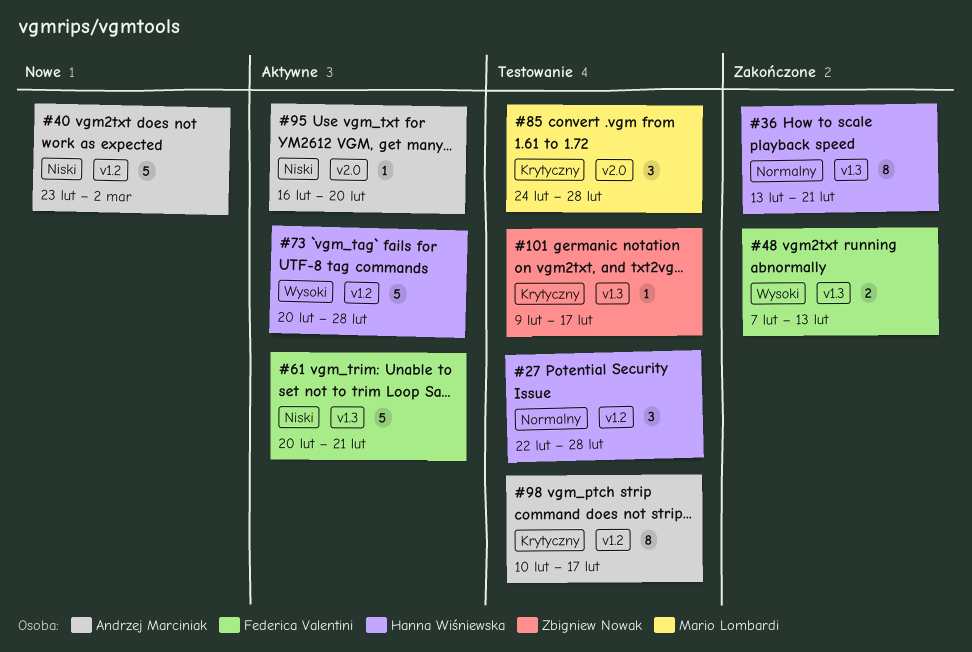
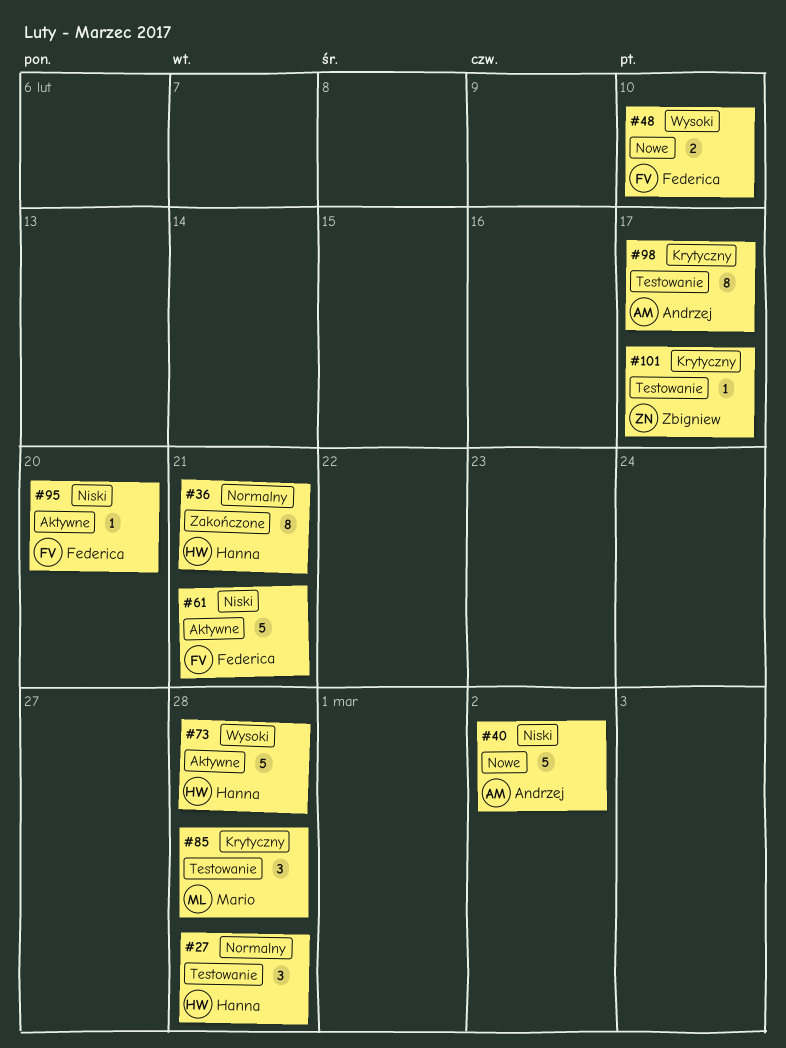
#48, status: Zakończone -> Nowe
#48, due: Feb 13 -> Feb 10
#95, owner: Andrzej Marciniak -> Federica Valentini

